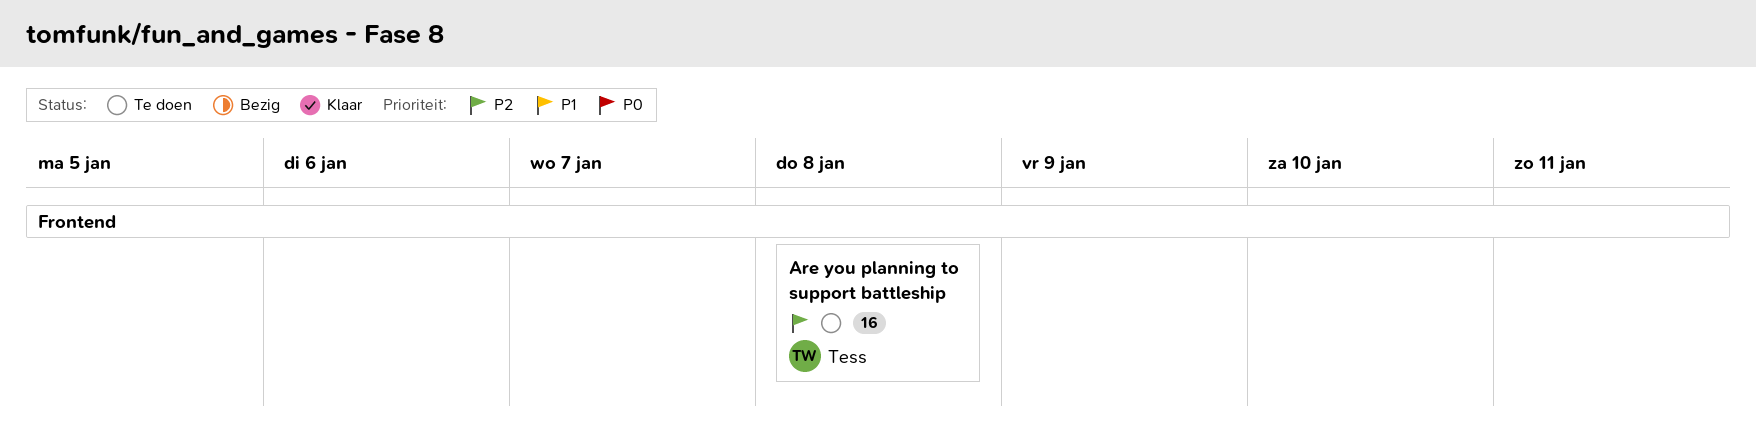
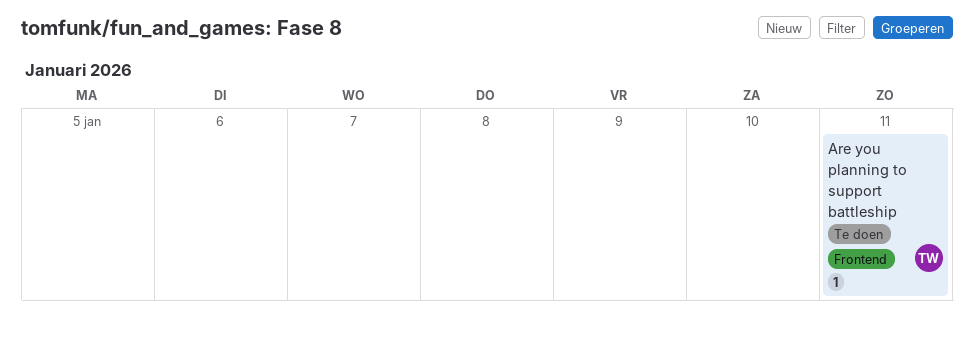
Are you planning to support battleship, estimate: 16 -> 1
Are you planning to support battleship, due: Jan 8 -> Jan 11

